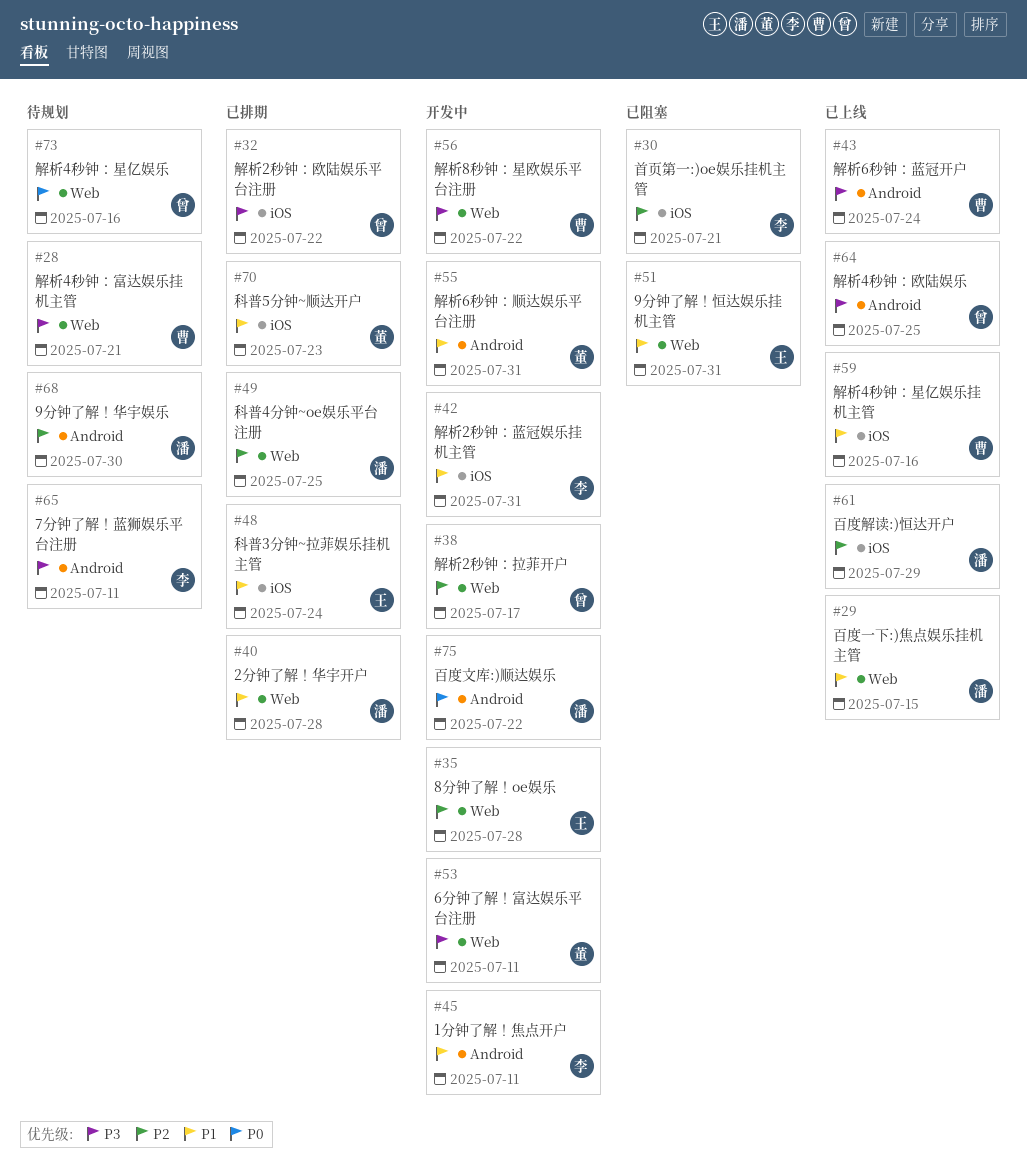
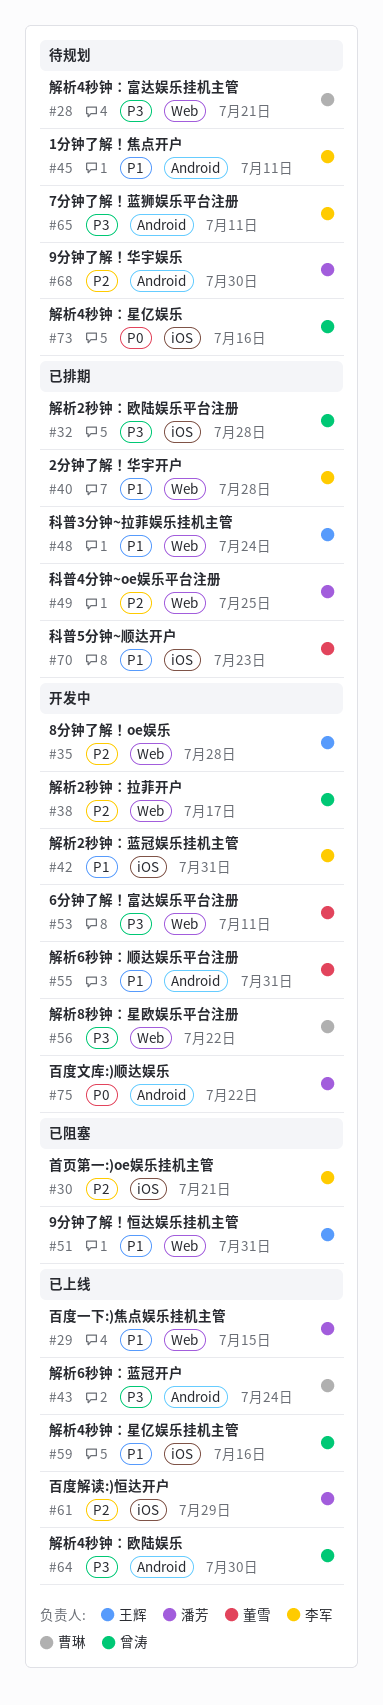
#32, due: Jul 22 -> Jul 28
#40, owner: 潘芳 -> 李军
#45, status: 开发中 -> 待规划
#48, label: iOS -> Web
#59, owner: 曹琳 -> 曾涛
#64, due: Jul 25 -> Jul 30
#73, label: Web -> iOS

